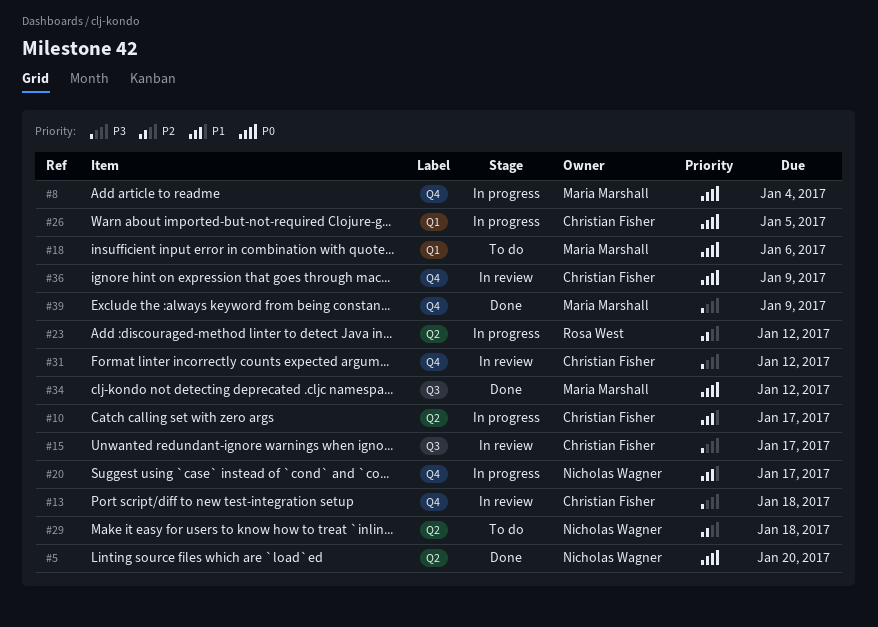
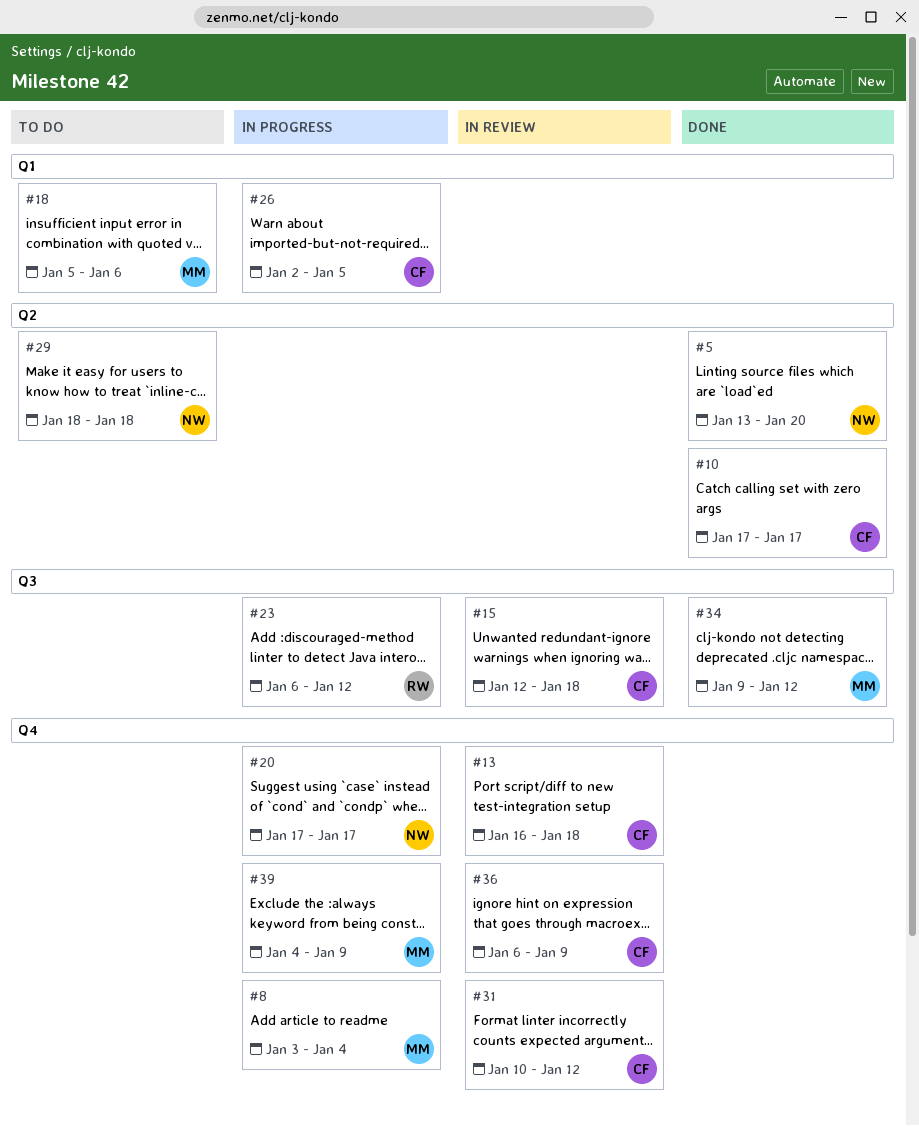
#10, status: In progress -> Done
#15, due: Jan 17 -> Jan 18
#23, label: Q2 -> Q3
#39, status: Done -> In progress

